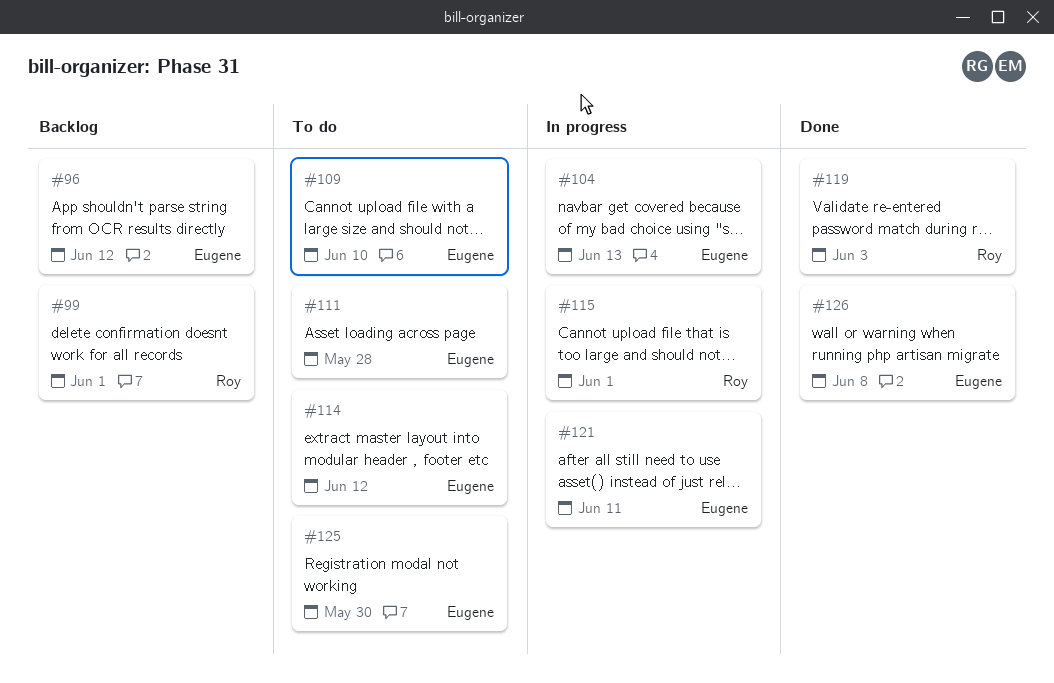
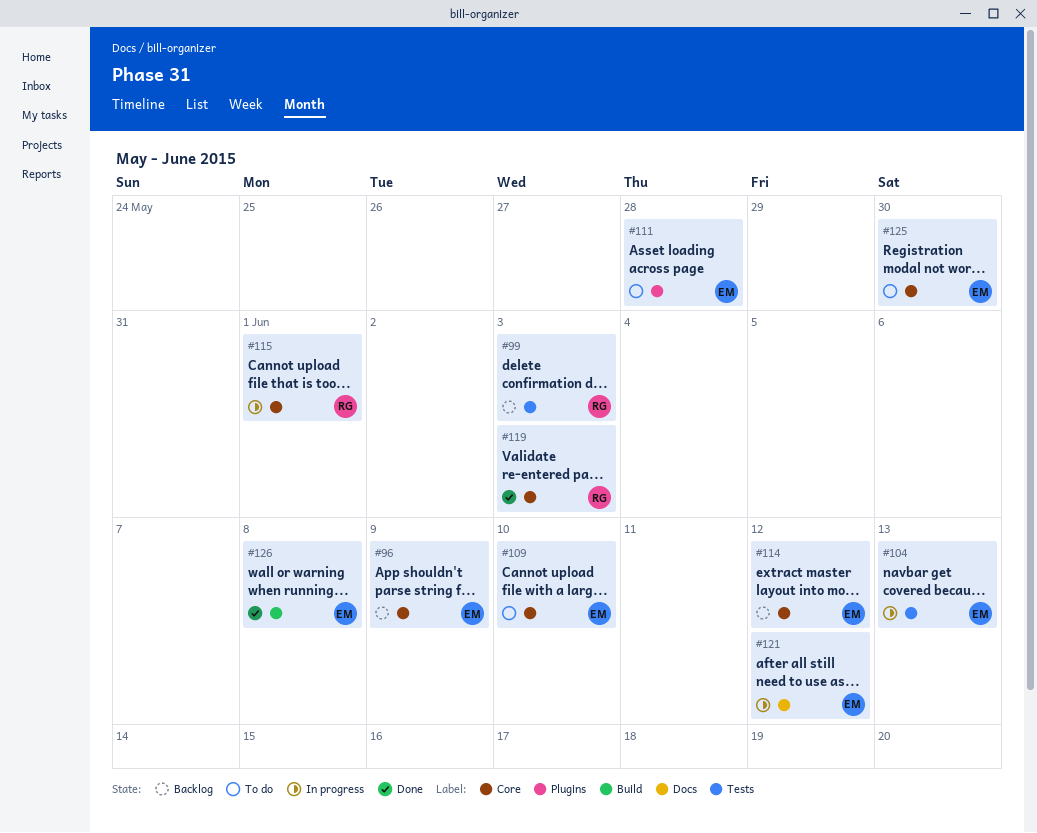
#96, due: Jun 12 -> Jun 9
#99, due: Jun 1 -> Jun 3
#114, status: To do -> Backlog
#121, due: Jun 11 -> Jun 12

